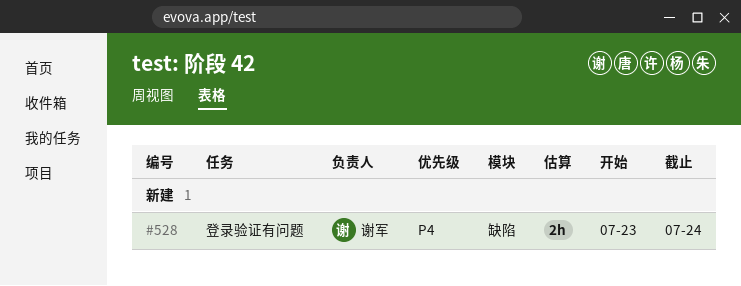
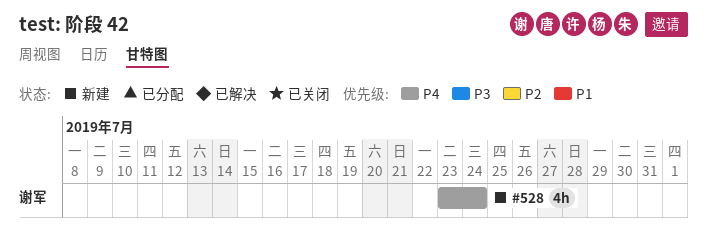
#528, estimate: 2h -> 4h

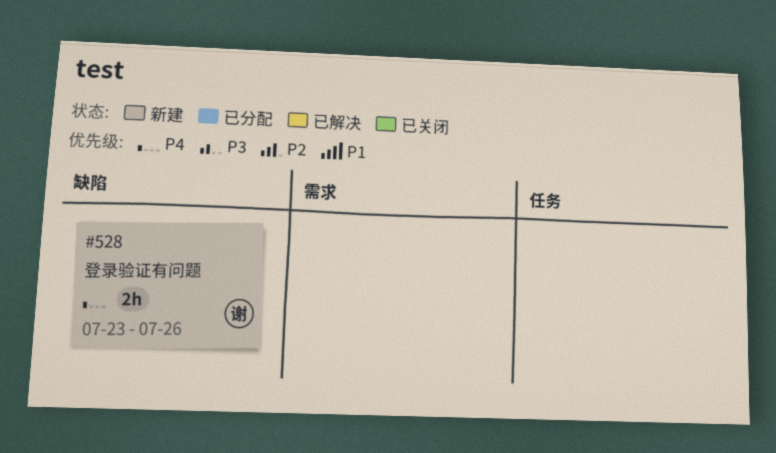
#528, estimate: 4h -> 2h
#528, due: Jul 24 -> Jul 26

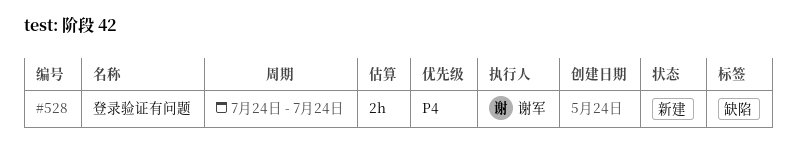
#528, start: Jul 23 -> Jul 24
#528, due: Jul 26 -> Jul 24

